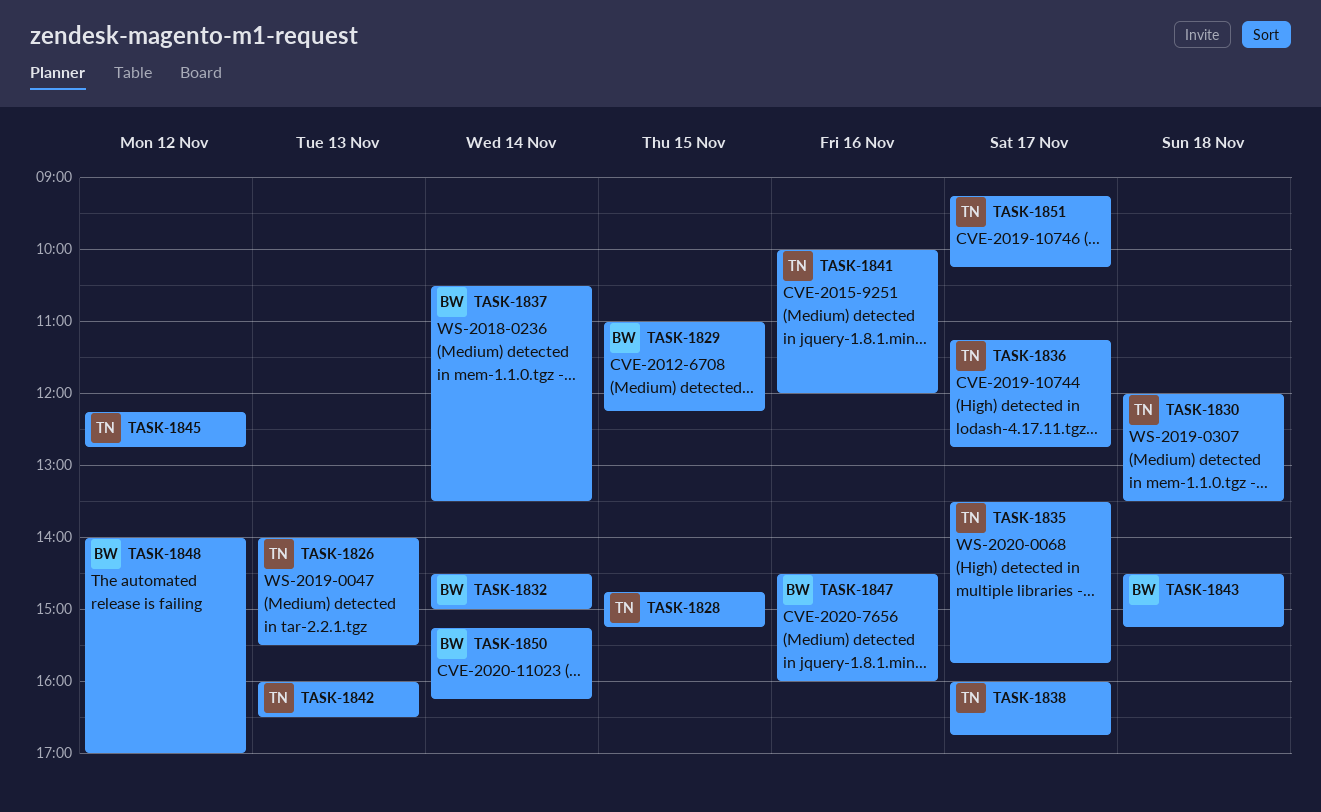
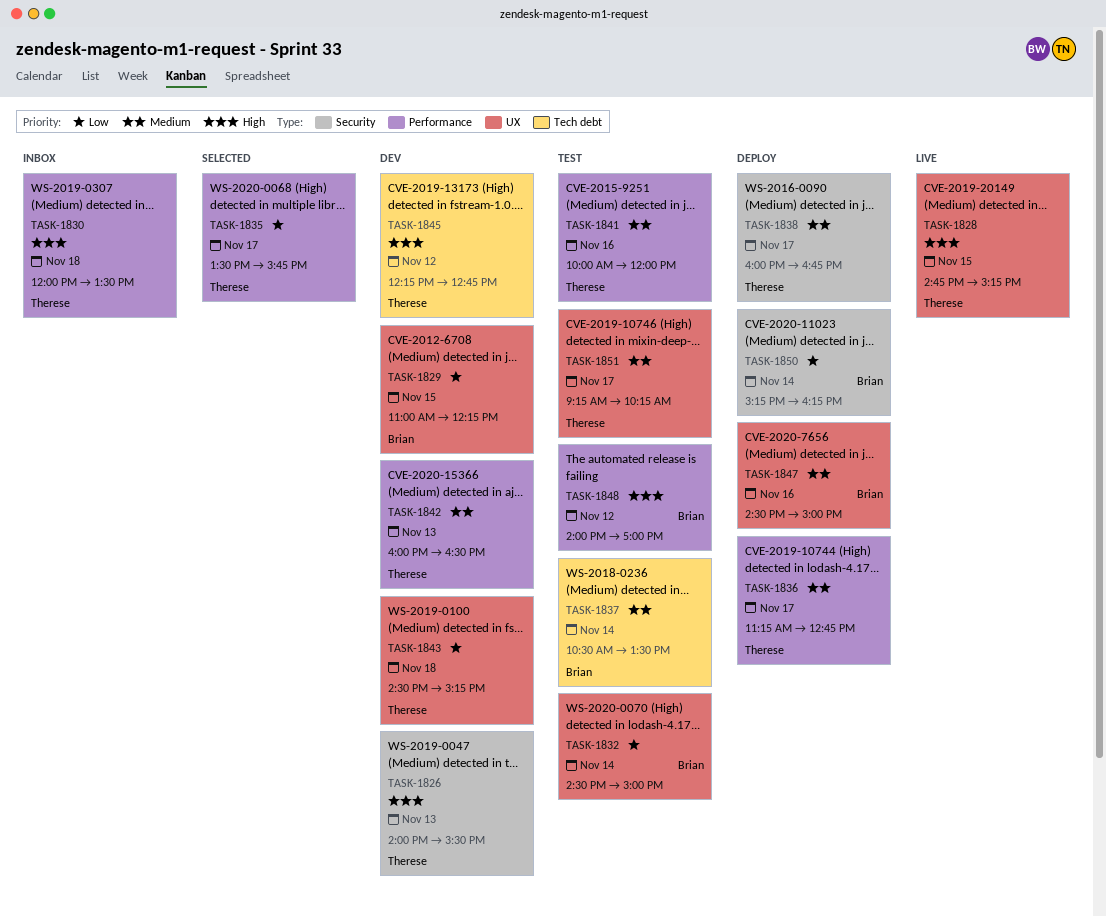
TASK-1843, owner: Brian -> Therese
TASK-1847, ends: 16:00 -> 15:00

